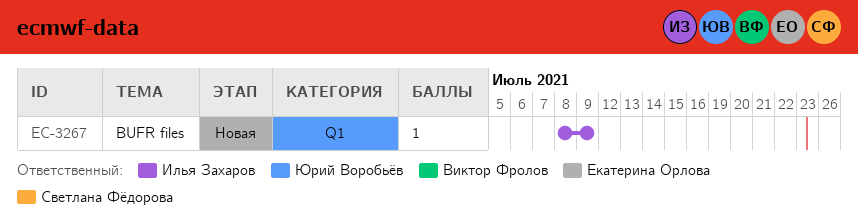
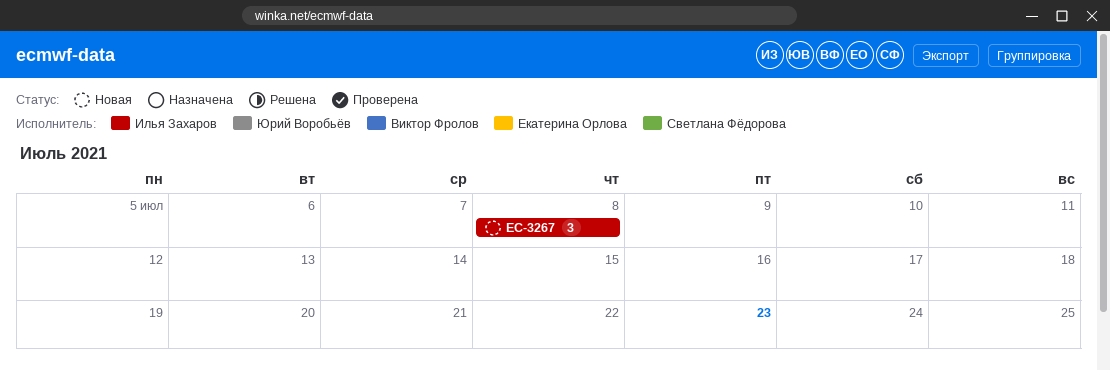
EC-3267, estimate: 1 -> 3
EC-3267, due: Jul 9 -> Jul 8

